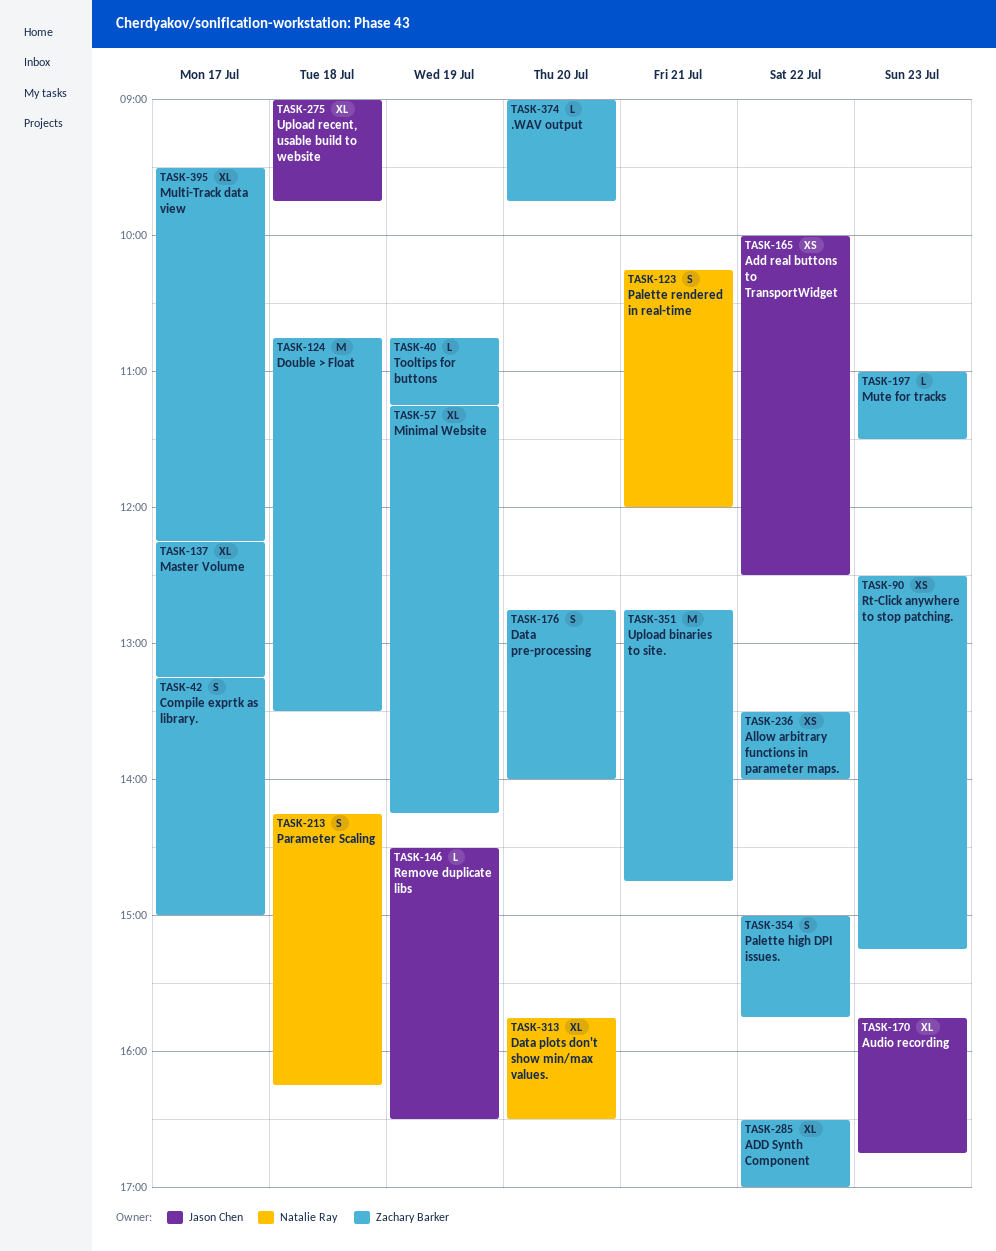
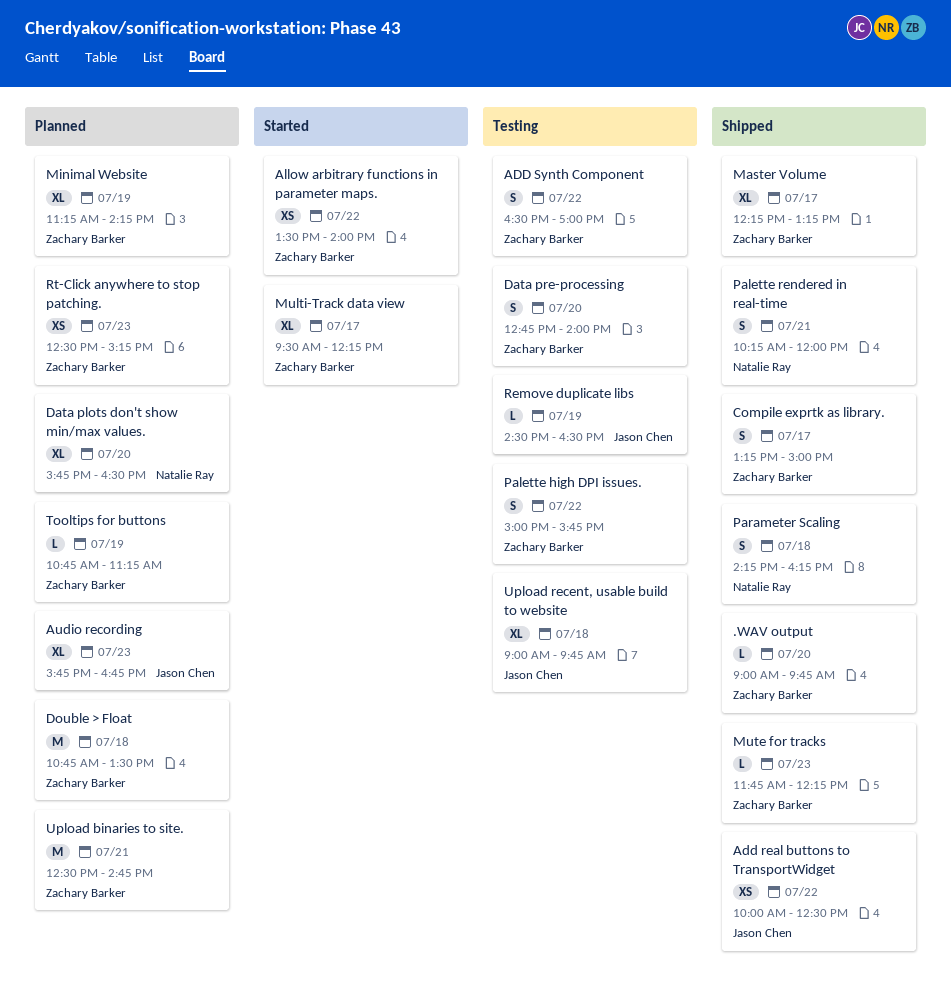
ADD Synth Component, estimate: XL -> S
Mute for tracks, begins: 11:00 -> 11:45
Mute for tracks, ends: 11:30 -> 12:15
Upload binaries to site., begins: 12:45 -> 12:30

